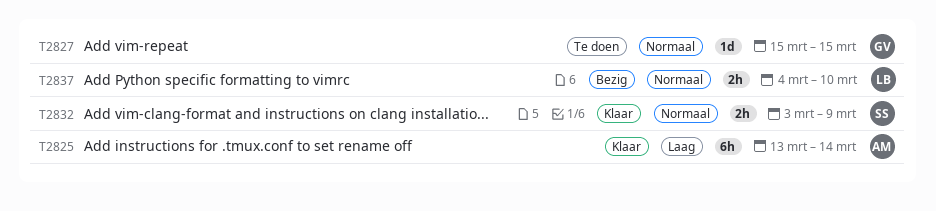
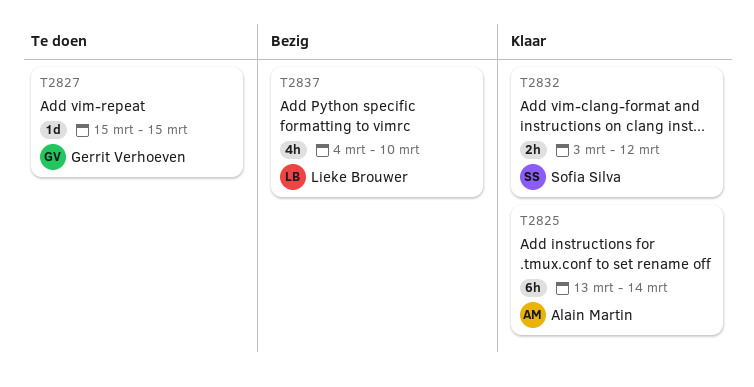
T2832, due: Mar 9 -> Mar 12
T2837, estimate: 2h -> 4h

